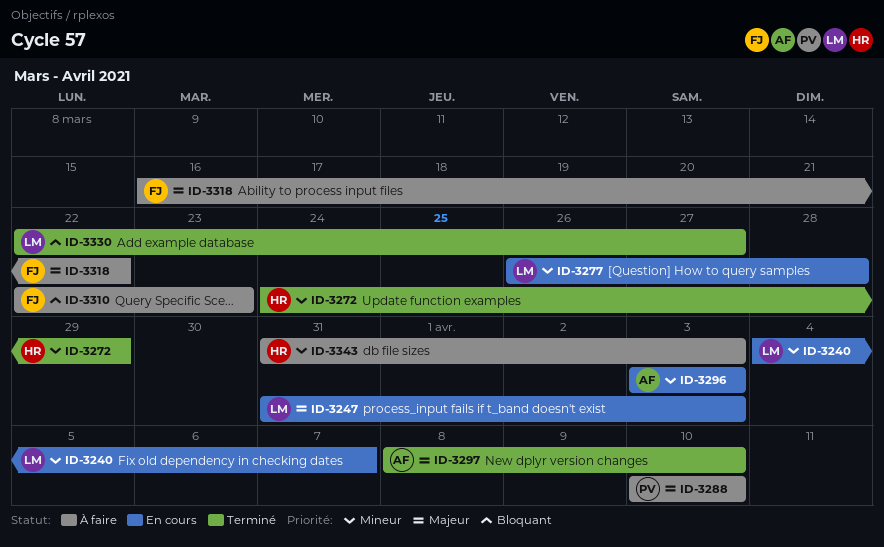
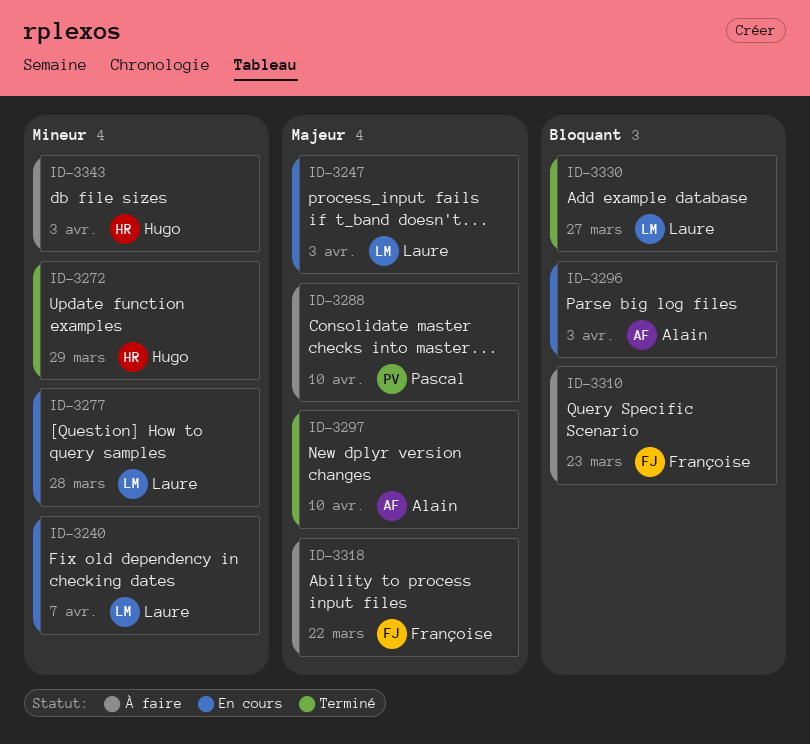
ID-3296, priority: Mineur -> Bloquant

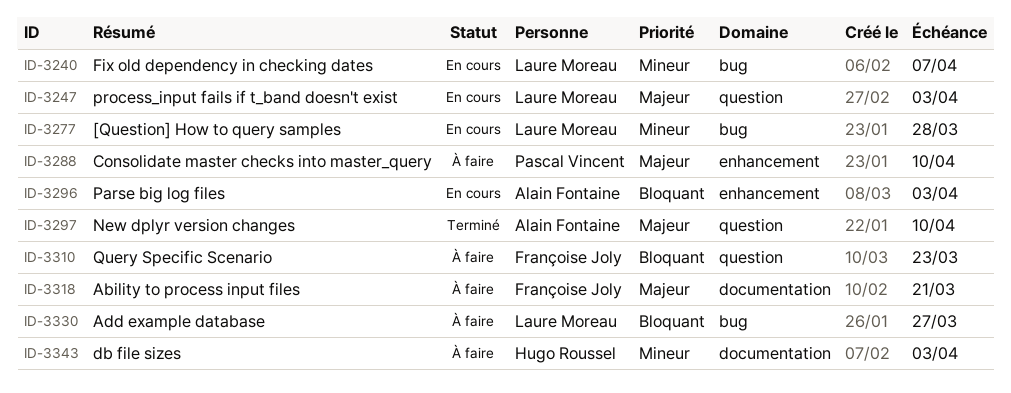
ID-3272: present -> none
ID-3318, due: Mar 22 -> Mar 21
ID-3330, status: Terminé -> À faire

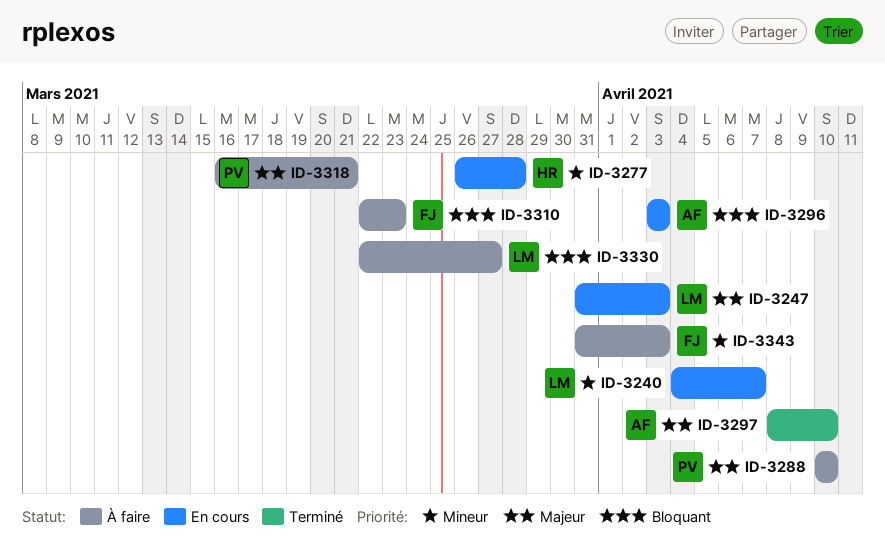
ID-3277, owner: Laure Moreau -> Hugo Roussel
ID-3318, owner: Françoise Joly -> Pascal Vincent
ID-3343, owner: Hugo Roussel -> Françoise Joly

